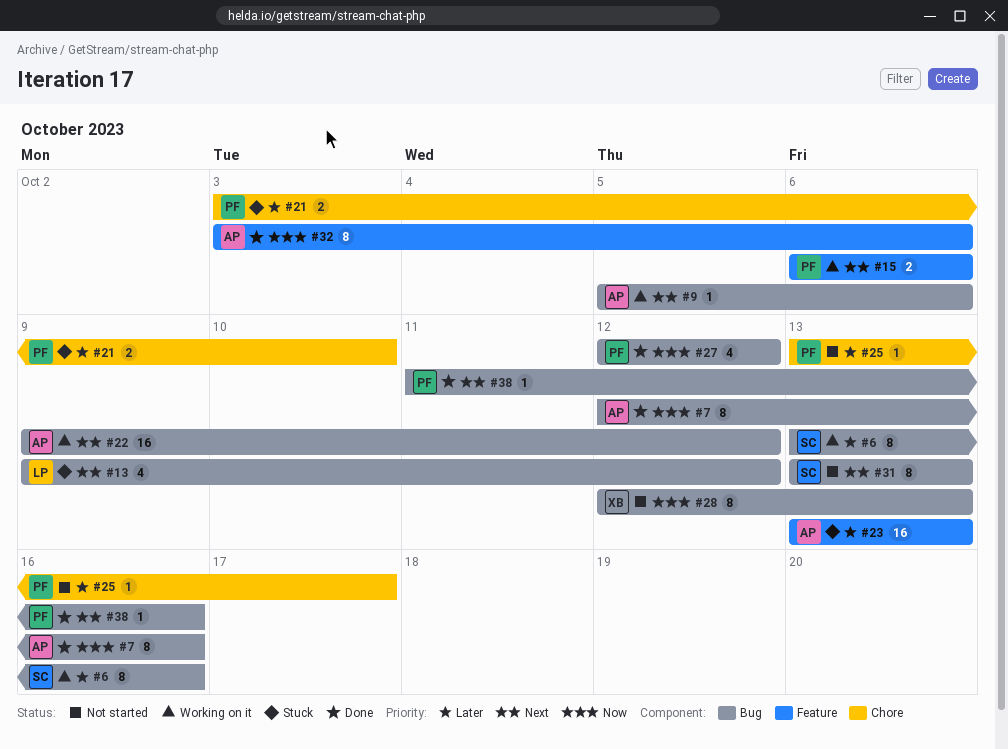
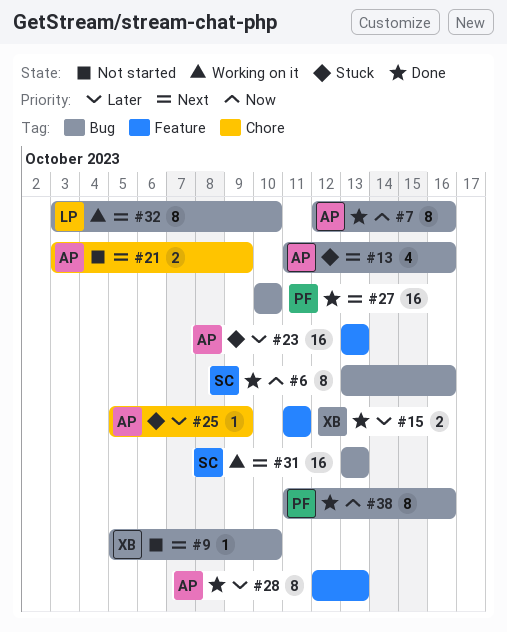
#6, status: Working on it -> Done
#6, priority: Later -> Now
#9, status: Working on it -> Not started
#9, owner: AP -> XB
#9, due: Oct 6 -> Oct 10
#13, owner: LP -> AP
#13, start: Oct 9 -> Oct 11
#13, due: Oct 12 -> Oct 16
#15, status: Working on it -> Done
#15, owner: PF -> XB
#15, priority: Next -> Later
#15, start: Oct 6 -> Oct 11
#15, due: Oct 6 -> Oct 11
#21, status: Stuck -> Not started
#21, owner: PF -> AP
#21, priority: Later -> Next
#21, due: Oct 10 -> Oct 9
#22: present -> none
#25, status: Not started -> Stuck
#25, owner: PF -> AP
#25, start: Oct 13 -> Oct 5
#25, due: Oct 17 -> Oct 9
#27, priority: Now -> Next
#27, estimate: 4 -> 16
#27, start: Oct 12 -> Oct 10
#27, due: Oct 12 -> Oct 10
#28, status: Not started -> Done
#28, owner: XB -> AP
#28, priority: Now -> Later
#28, label: Bug -> Feature
#31, status: Not started -> Working on it
#31, estimate: 8 -> 16
#32, status: Done -> Working on it
#32, owner: AP -> LP
#32, priority: Now -> Next
#32, label: Feature -> Bug
#32, due: Oct 6 -> Oct 10
#38, priority: Next -> Now
#38, estimate: 1 -> 8

